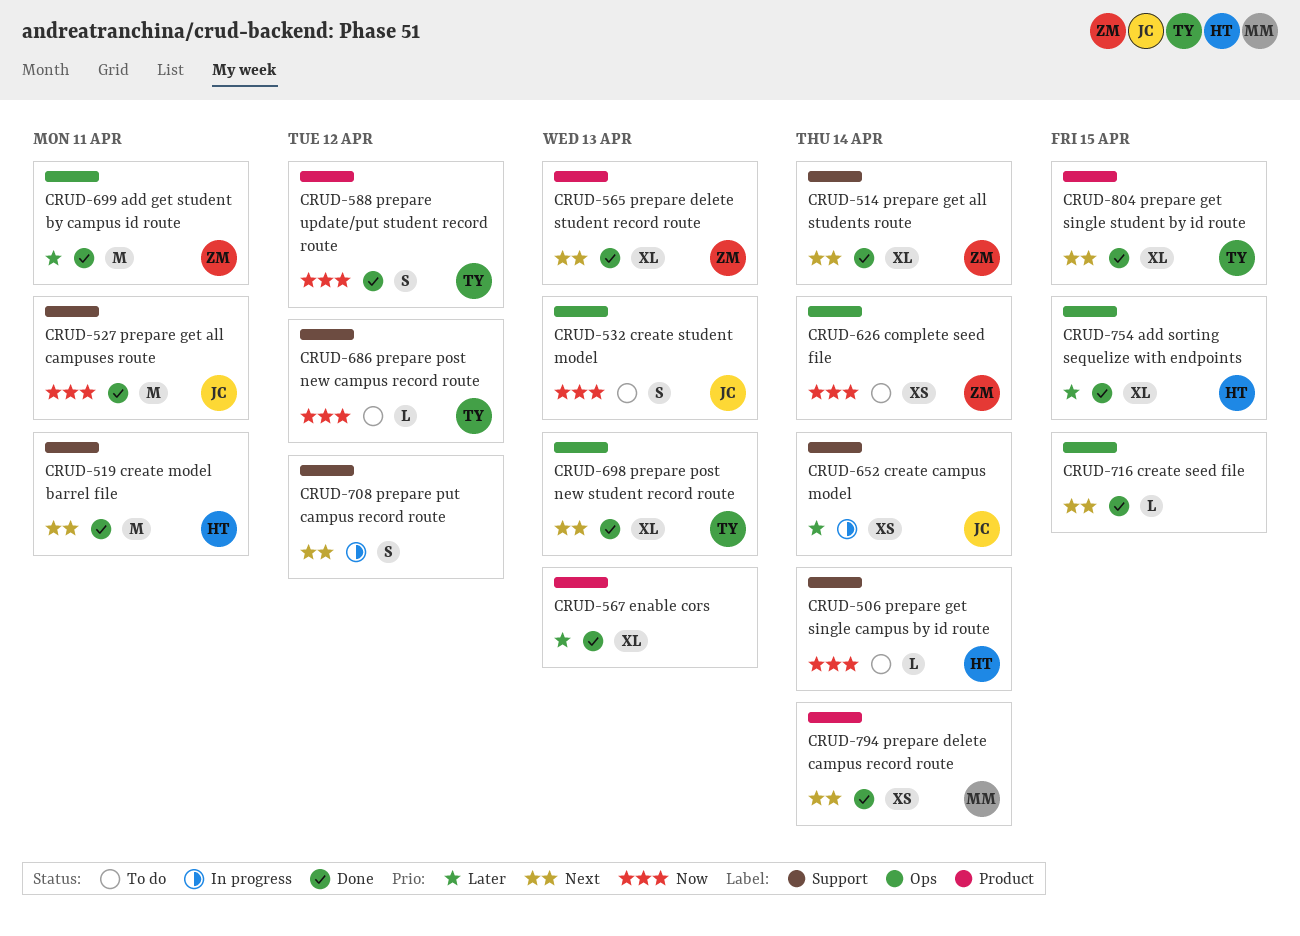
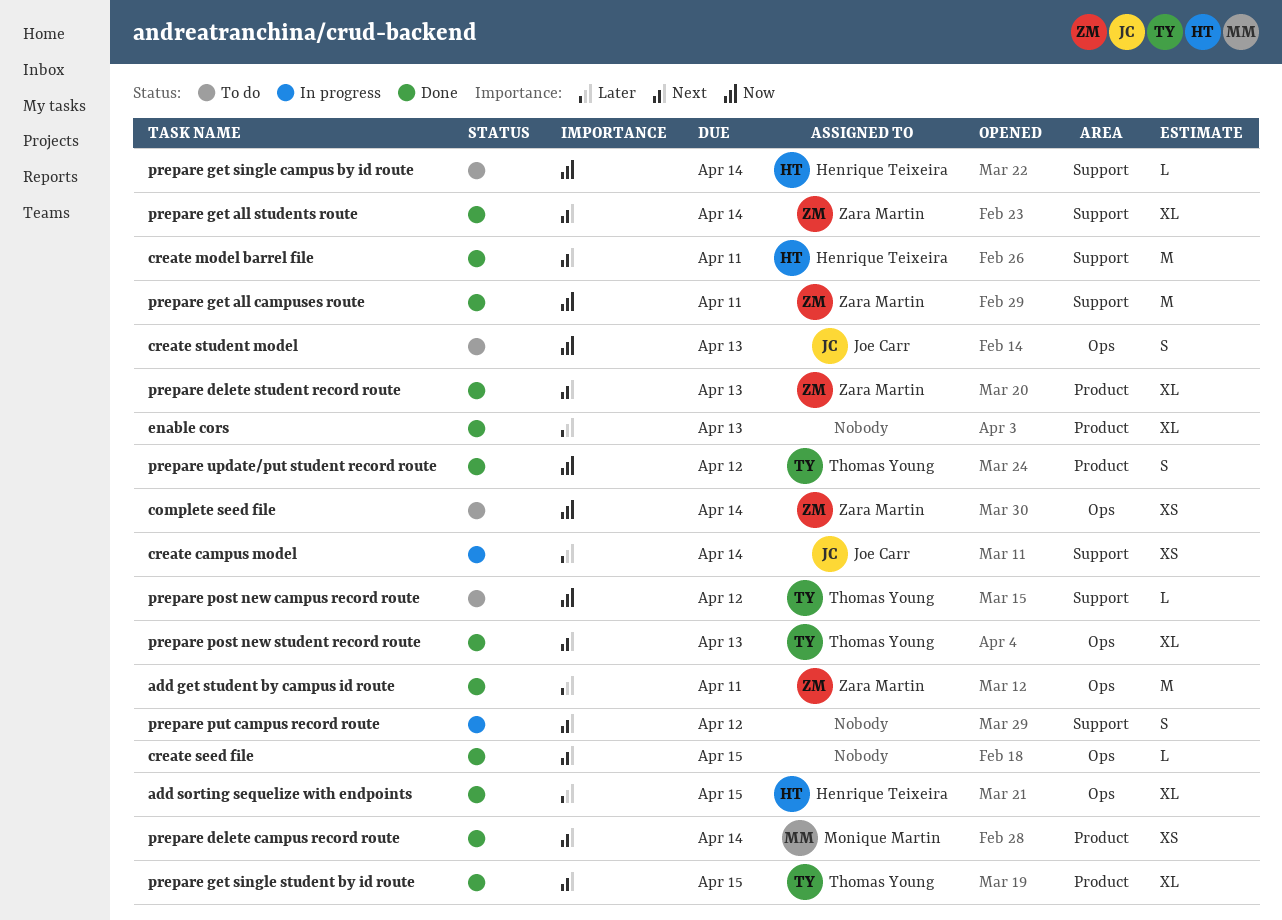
prepare get all campuses route, owner: Joe Carr -> Zara Martin

